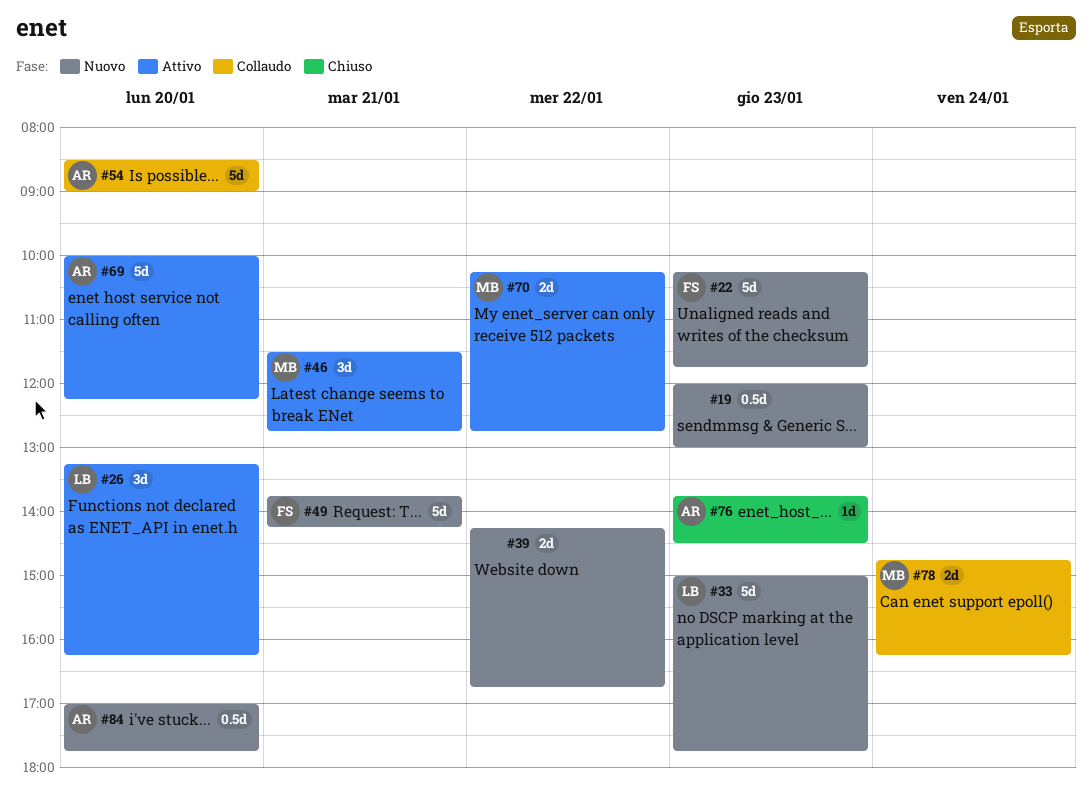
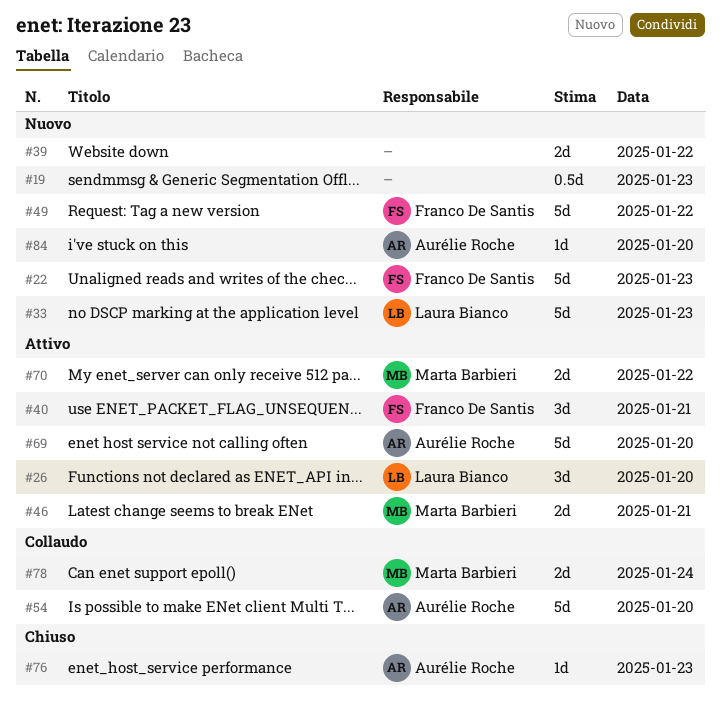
#40: none -> present
#46, estimate: 3d -> 2d
#49, day: Jan 21 -> Jan 22
#84, estimate: 0.5d -> 1d

